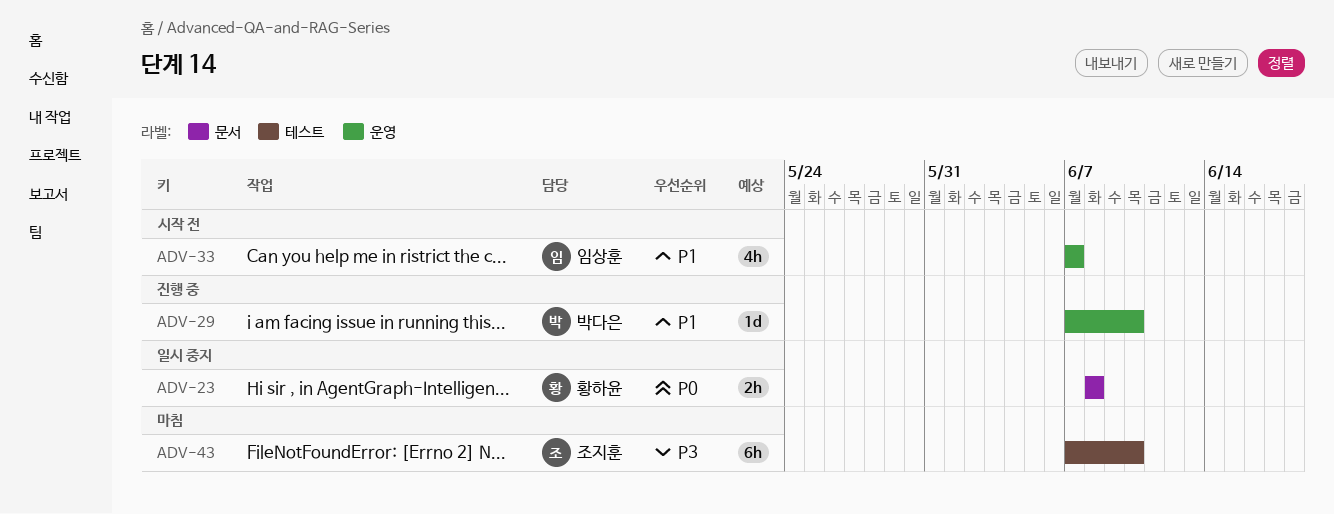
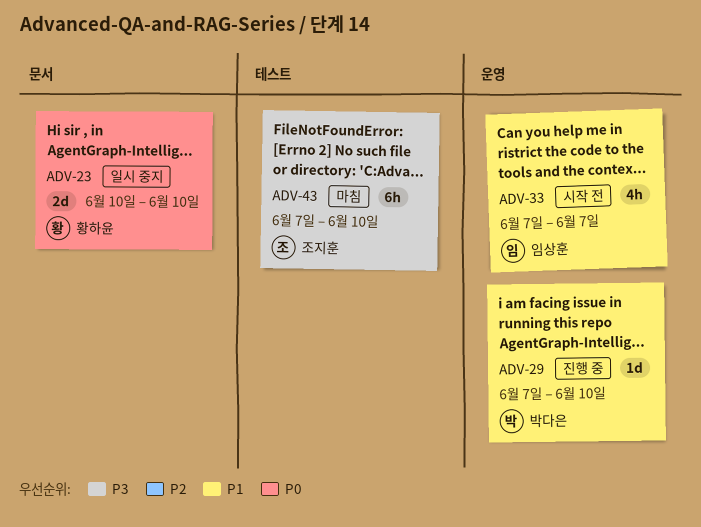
ADV-23, estimate: 2h -> 2d
ADV-23, start: Jun 8 -> Jun 10
ADV-23, due: Jun 8 -> Jun 10

